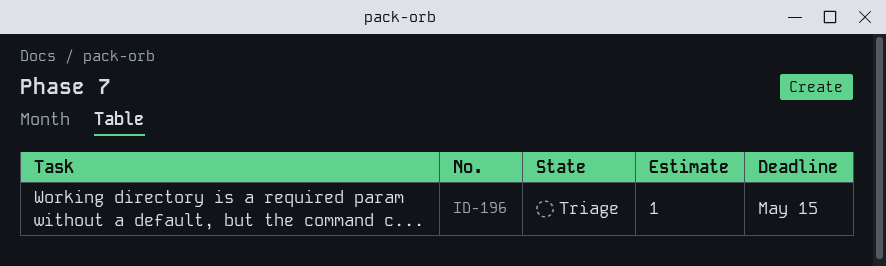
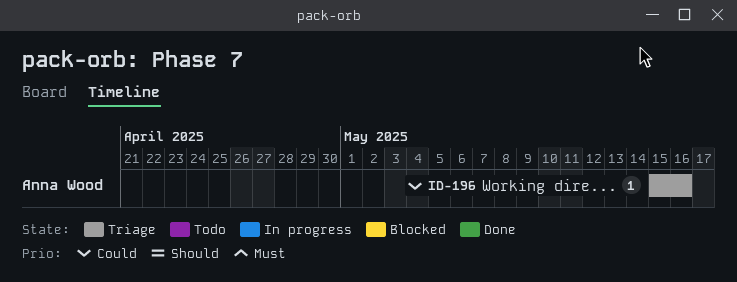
ID-196, due: May 15 -> May 16

